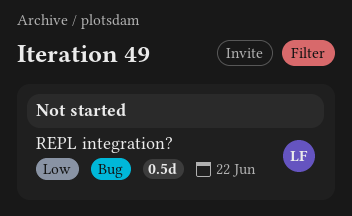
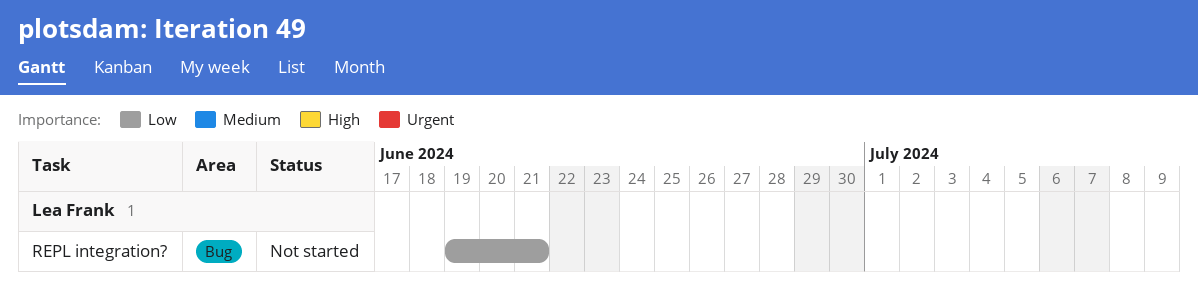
REPL integration?, due: Jun 22 -> Jun 21

